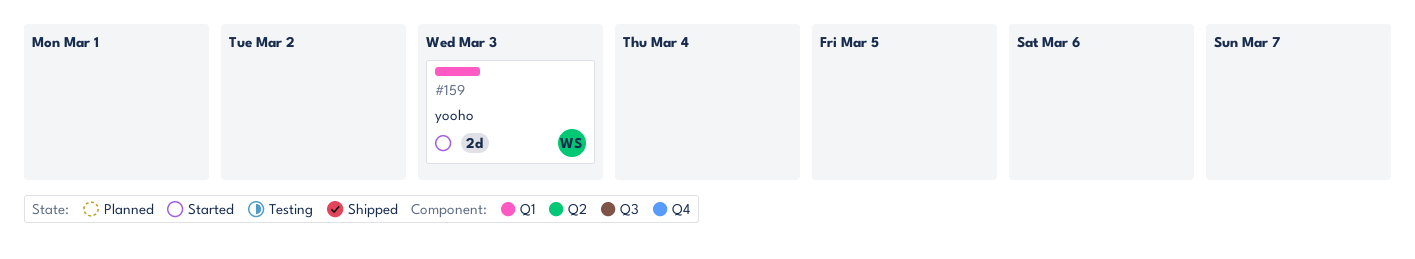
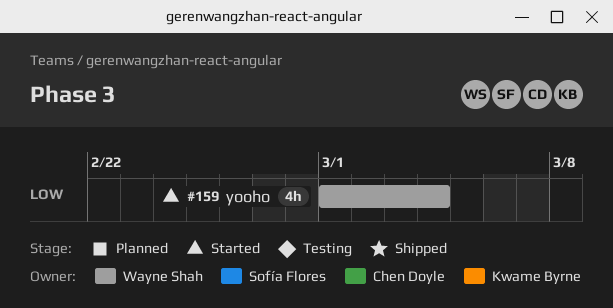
#159, estimate: 2d -> 4h
#159, due: Mar 3 -> Mar 4

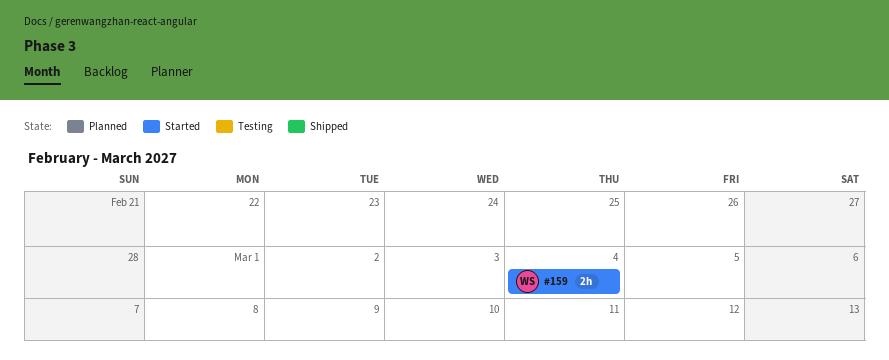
#159, estimate: 4h -> 2h
#159, start: Mar 1 -> Mar 4

